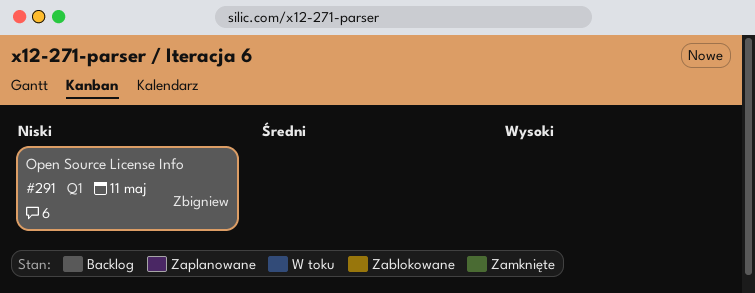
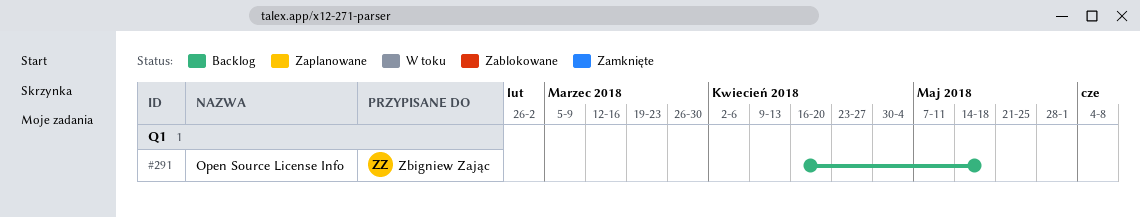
#291, due: May 11 -> May 18

